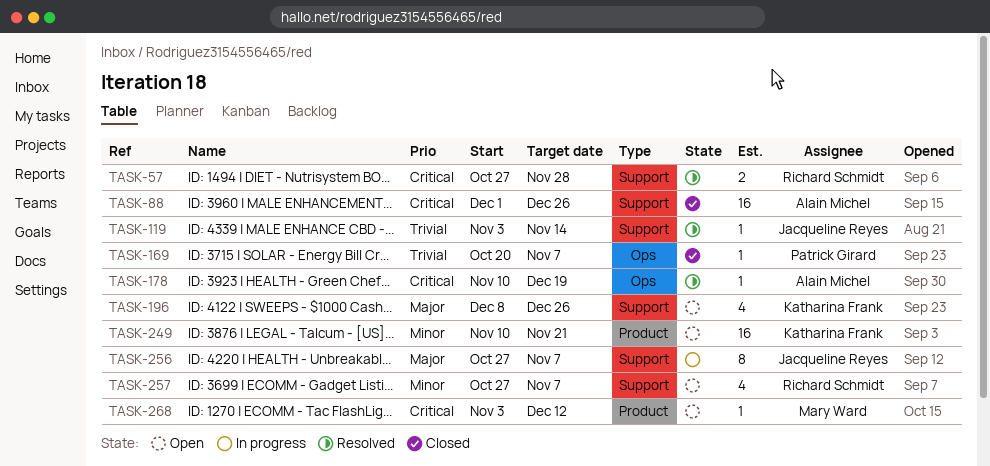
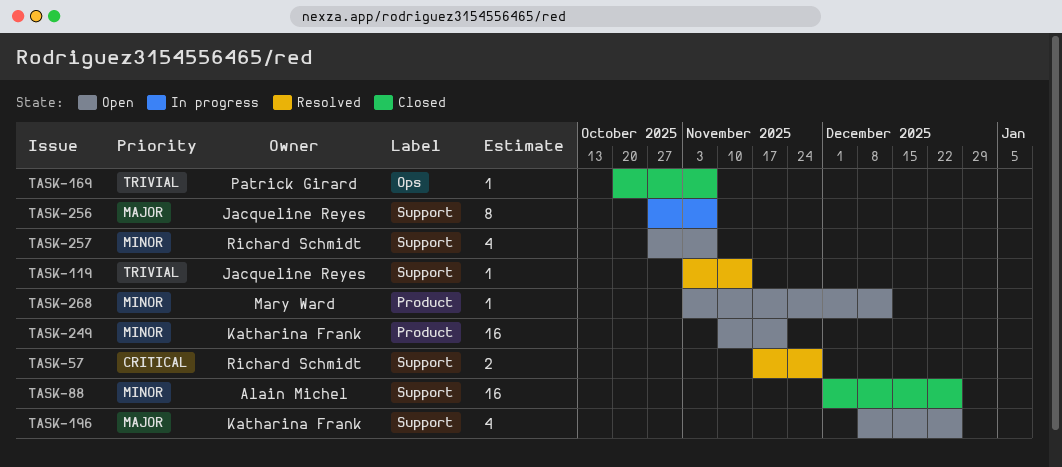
TASK-57, start: Oct 27 -> Nov 17
TASK-88, priority: Critical -> Minor
TASK-178: present -> none
TASK-268, priority: Critical -> Minor

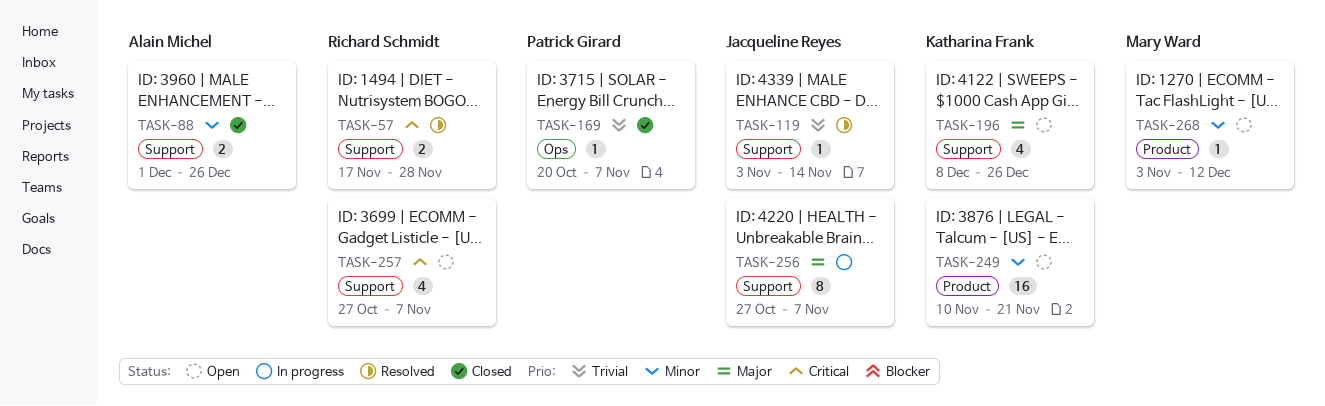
TASK-88, estimate: 16 -> 2
TASK-257, priority: Minor -> Critical

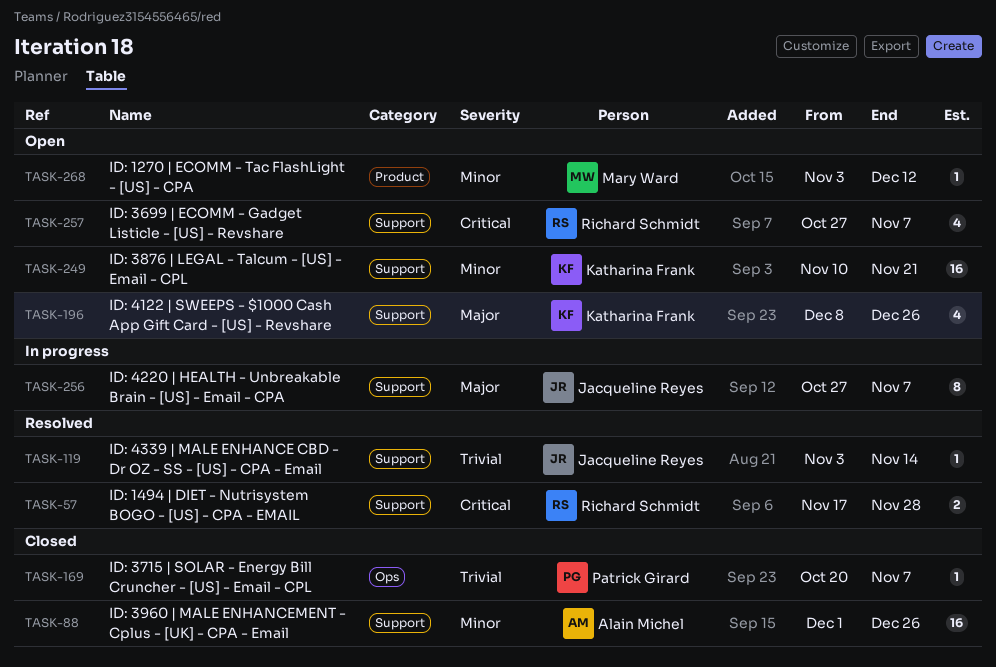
TASK-88, estimate: 2 -> 16
TASK-249, label: Product -> Support

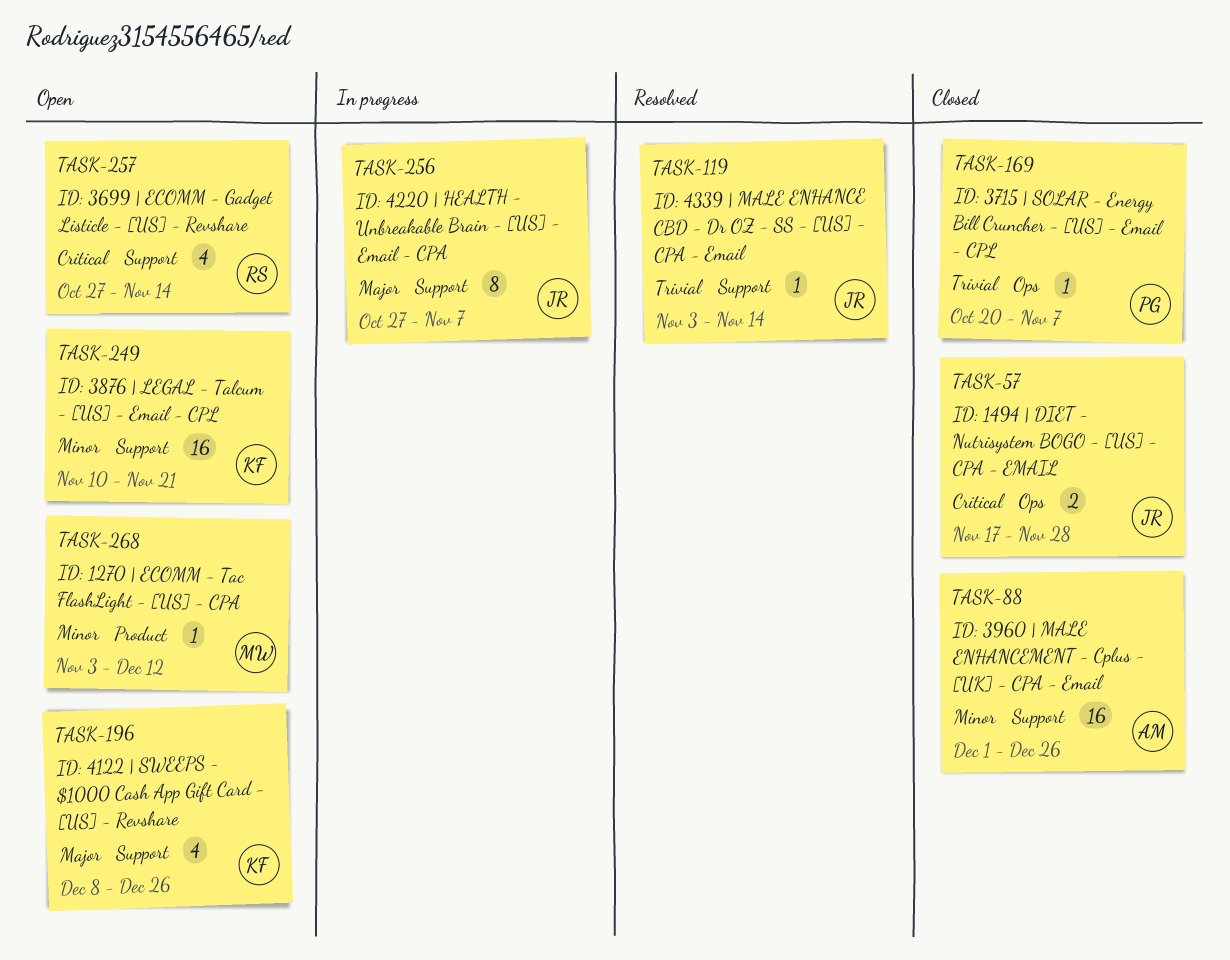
TASK-57, status: Resolved -> Closed
TASK-57, owner: Richard Schmidt -> Jacqueline Reyes
TASK-57, label: Support -> Ops
TASK-257, due: Nov 7 -> Nov 14

